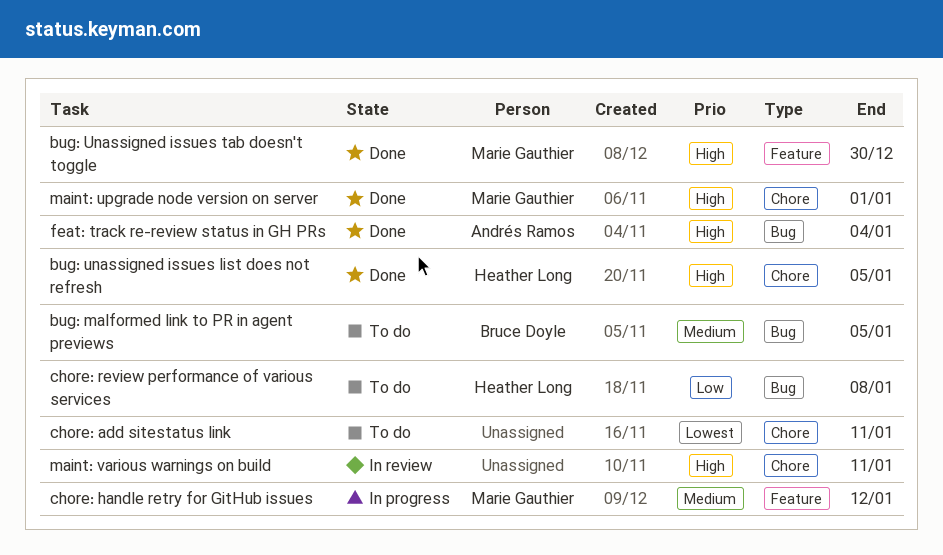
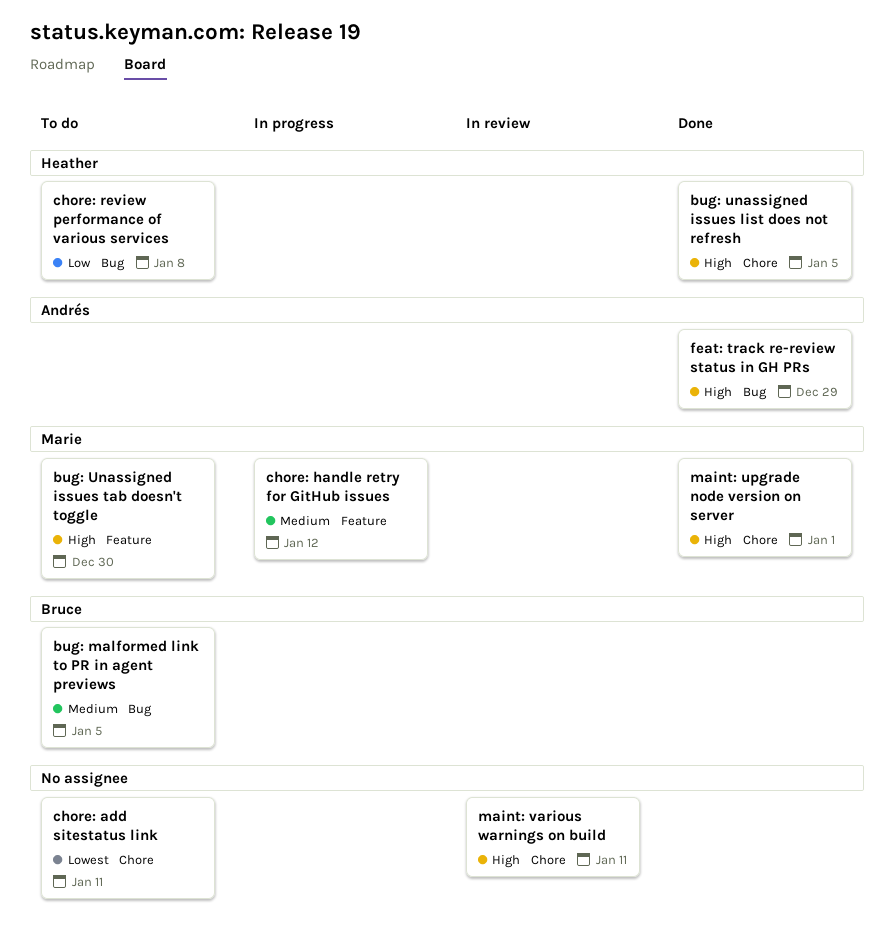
bug: Unassigned issues tab doesn't toggle, status: Done -> To do
feat: track re-review status in GH PRs, due: Jan 4 -> Dec 29

